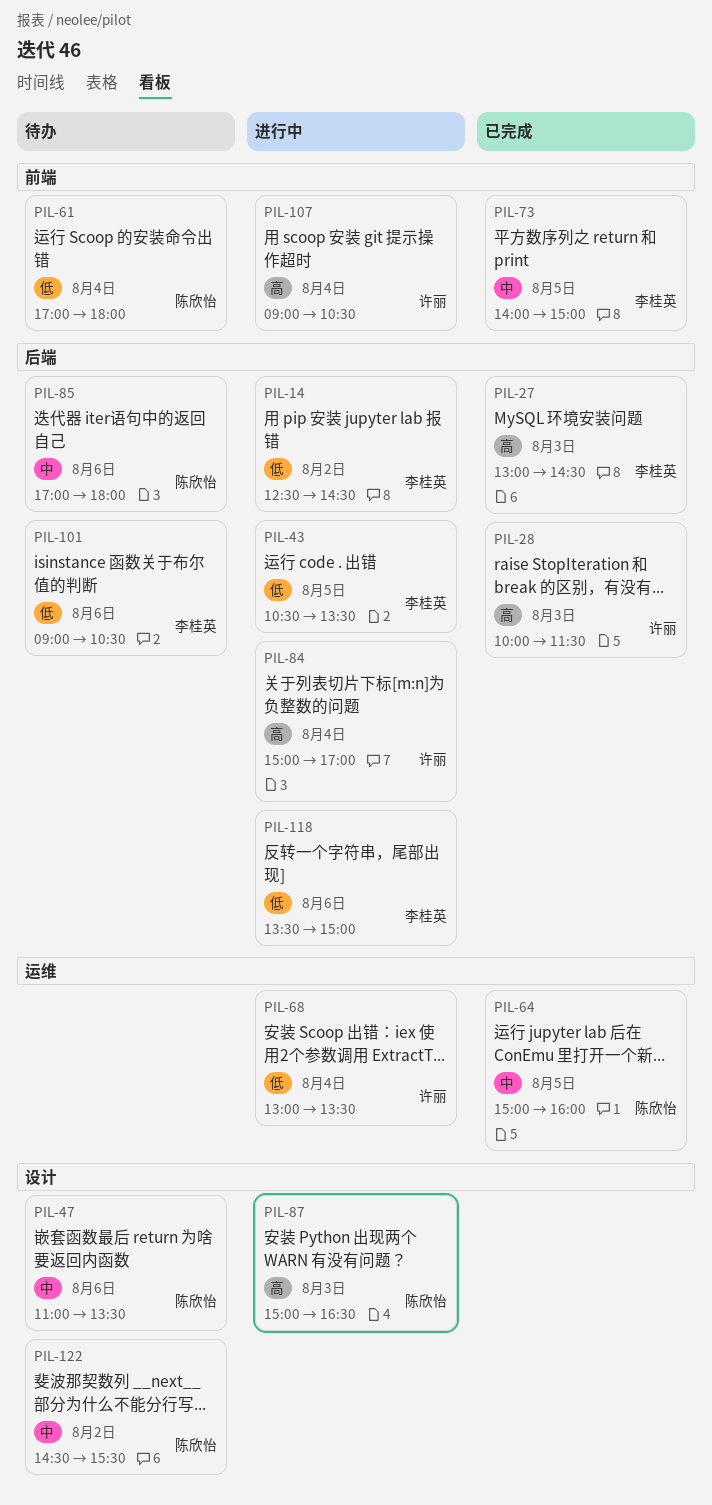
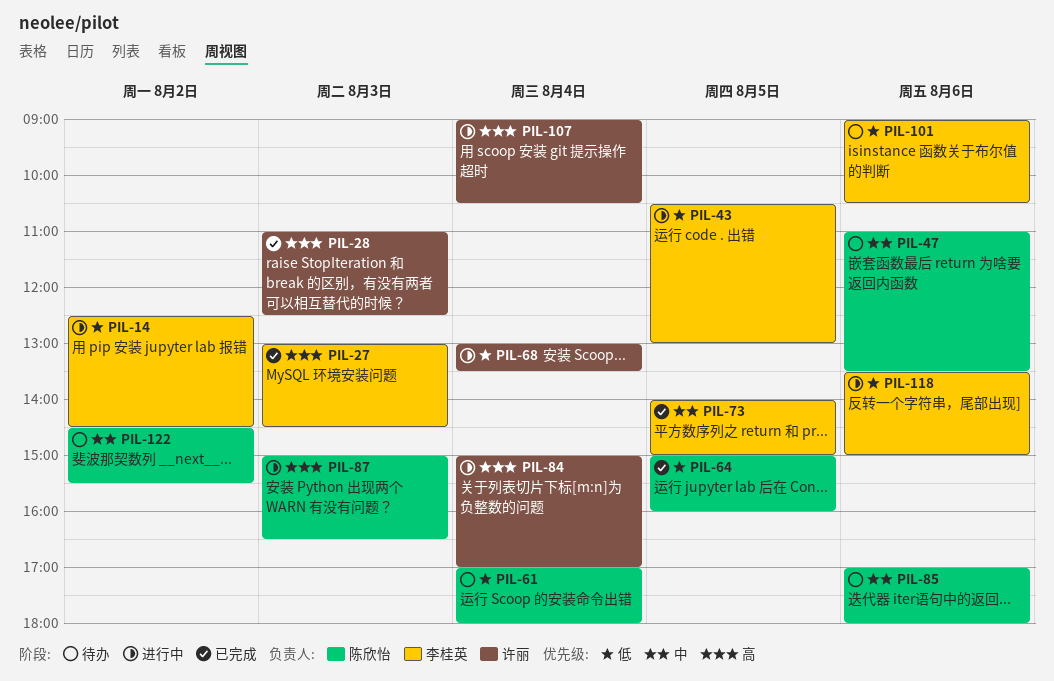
PIL-28, begins: 10:00 -> 11:00
PIL-28, ends: 11:30 -> 12:30
PIL-43, ends: 13:30 -> 13:00
PIL-64, priority: 中 -> 低

